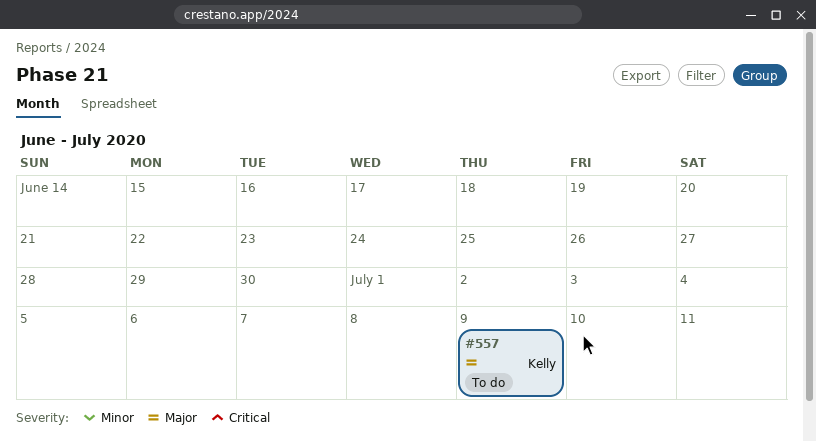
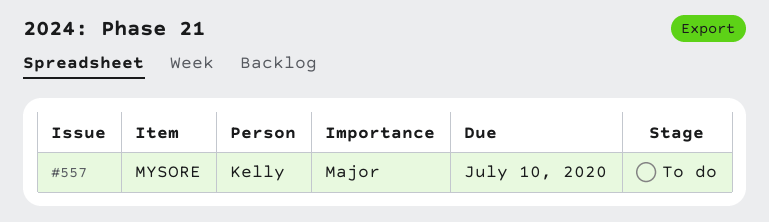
#557, due: Jul 9 -> Jul 10

